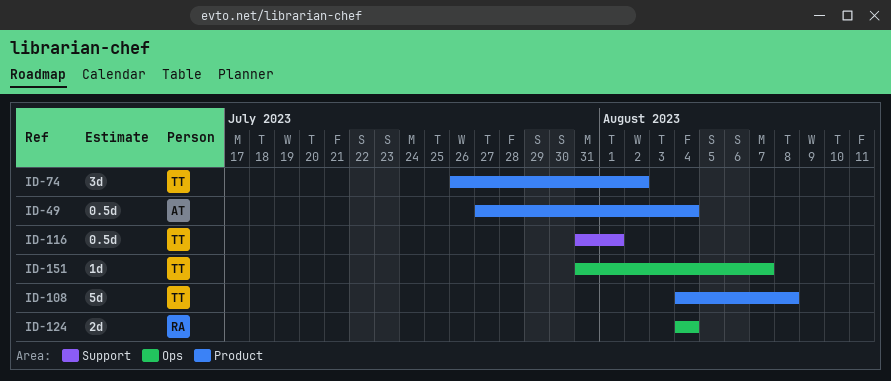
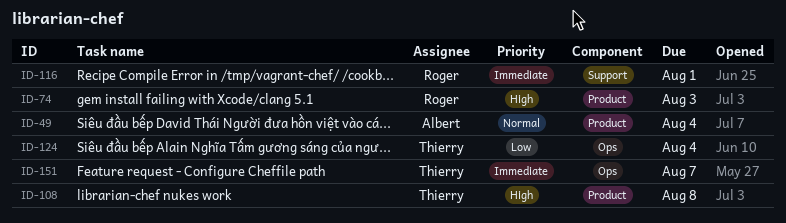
ID-74, owner: Thierry -> Roger
ID-74, due: Aug 2 -> Aug 3
ID-116, owner: Thierry -> Roger
ID-124, owner: Roger -> Thierry

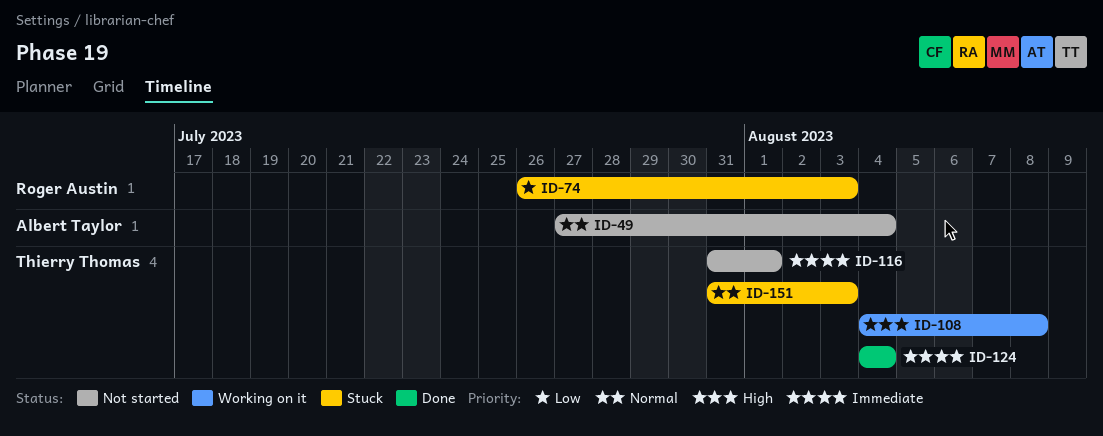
ID-74, priority: High -> Low
ID-116, owner: Roger Austin -> Thierry Thomas
ID-124, priority: Low -> Immediate
ID-151, priority: Immediate -> Normal
ID-151, due: Aug 7 -> Aug 3

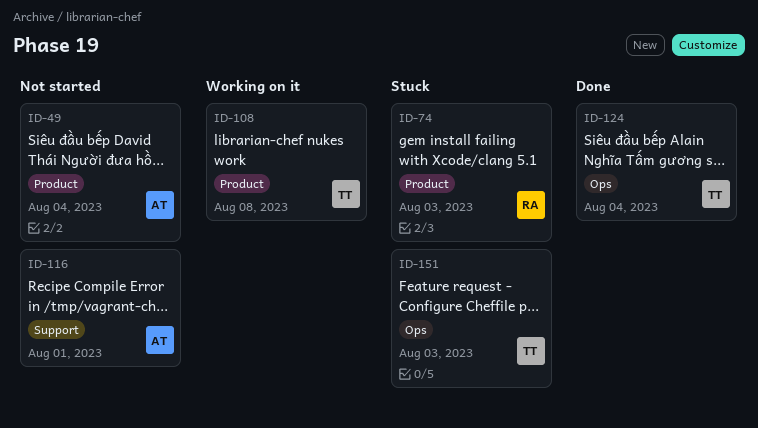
ID-116, owner: Thierry Thomas -> Albert Taylor

